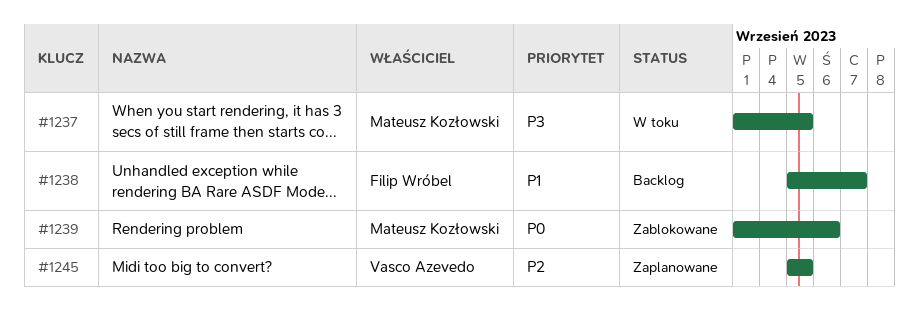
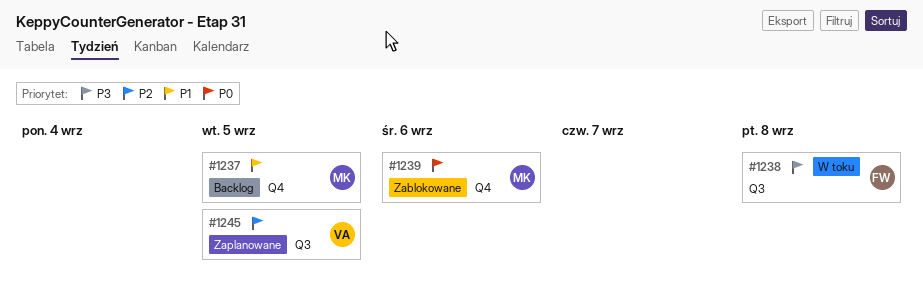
#1237, status: W toku -> Backlog
#1237, priority: P3 -> P1
#1238, status: Backlog -> W toku
#1238, priority: P1 -> P3
#1238, due: Sep 7 -> Sep 8

